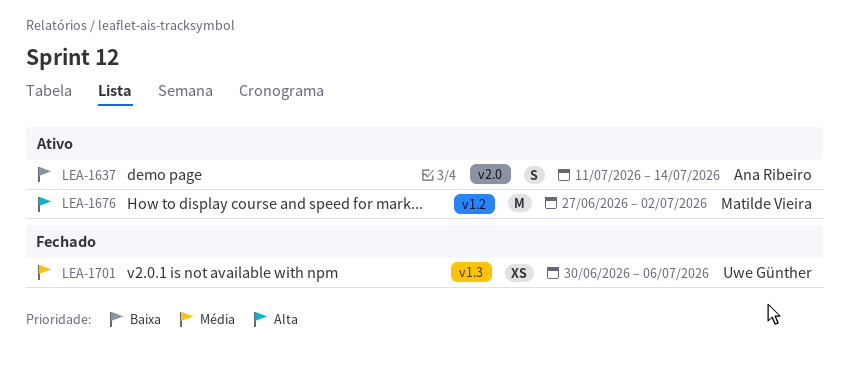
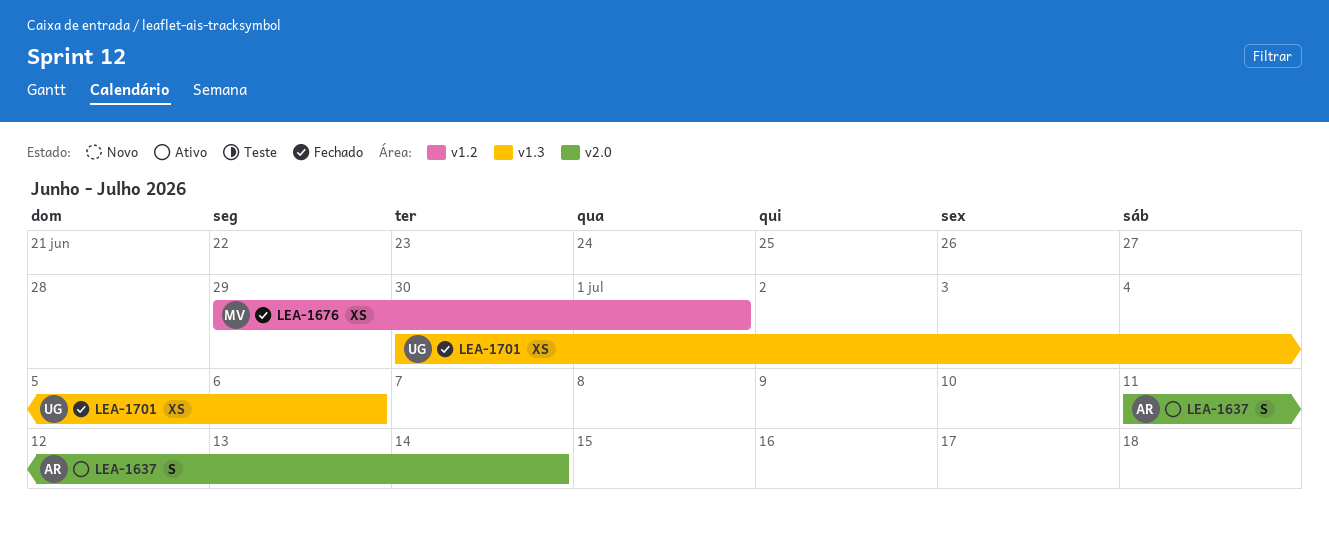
LEA-1676, status: Ativo -> Fechado
LEA-1676, estimate: M -> XS
LEA-1676, start: Jun 27 -> Jun 29
LEA-1676, due: Jul 2 -> Jul 1

